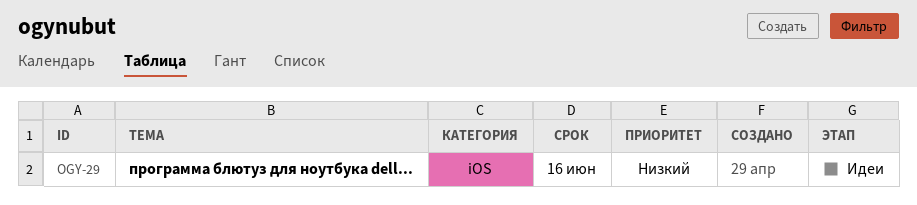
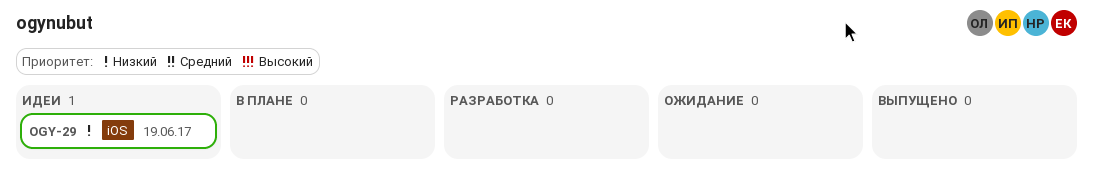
OGY-29, due: Jun 16 -> Jun 19

